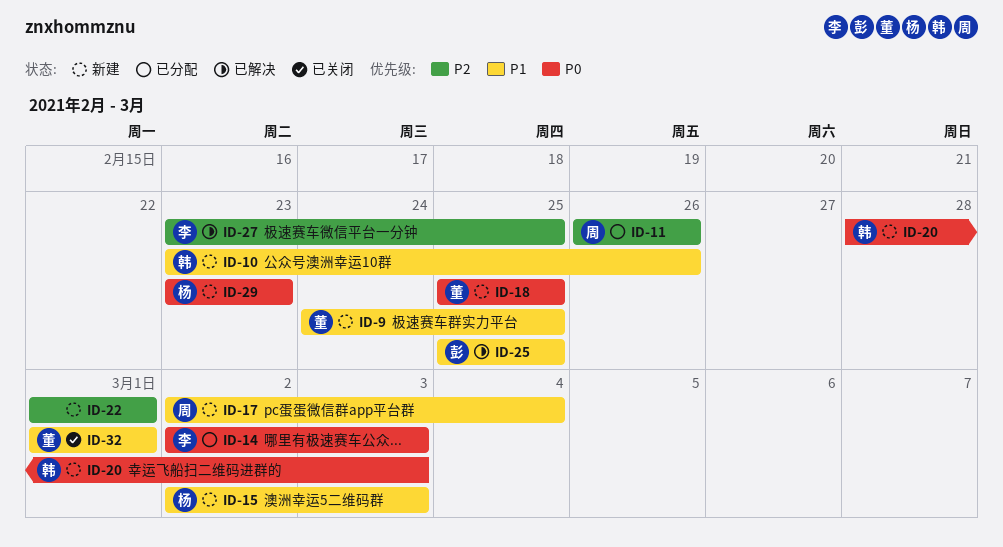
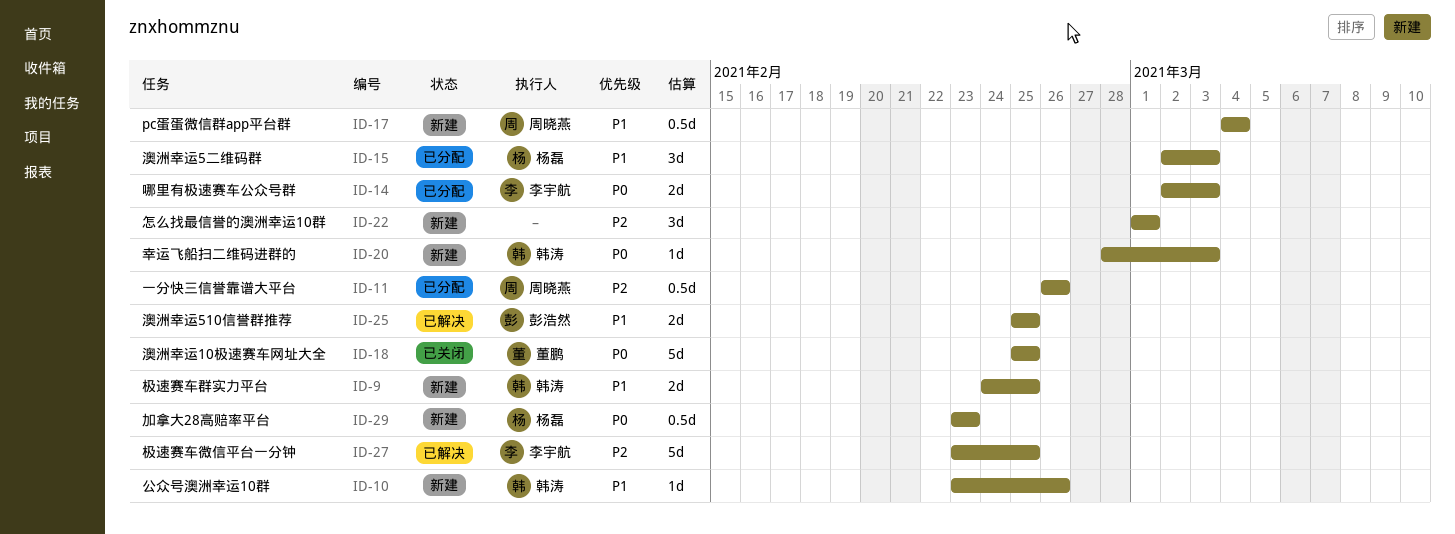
ID-9, owner: 董鹏 -> 韩涛
ID-15, status: 新建 -> 已分配
ID-17, start: Mar 2 -> Mar 4
ID-18, status: 新建 -> 已关闭
ID-32: present -> none

